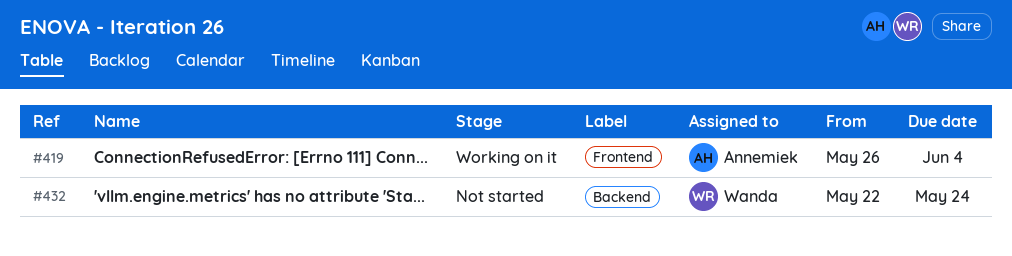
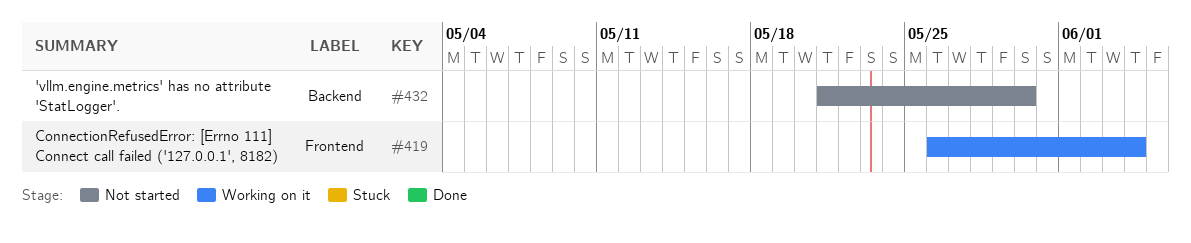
#432, start: May 22 -> May 21
#432, due: May 24 -> May 30

